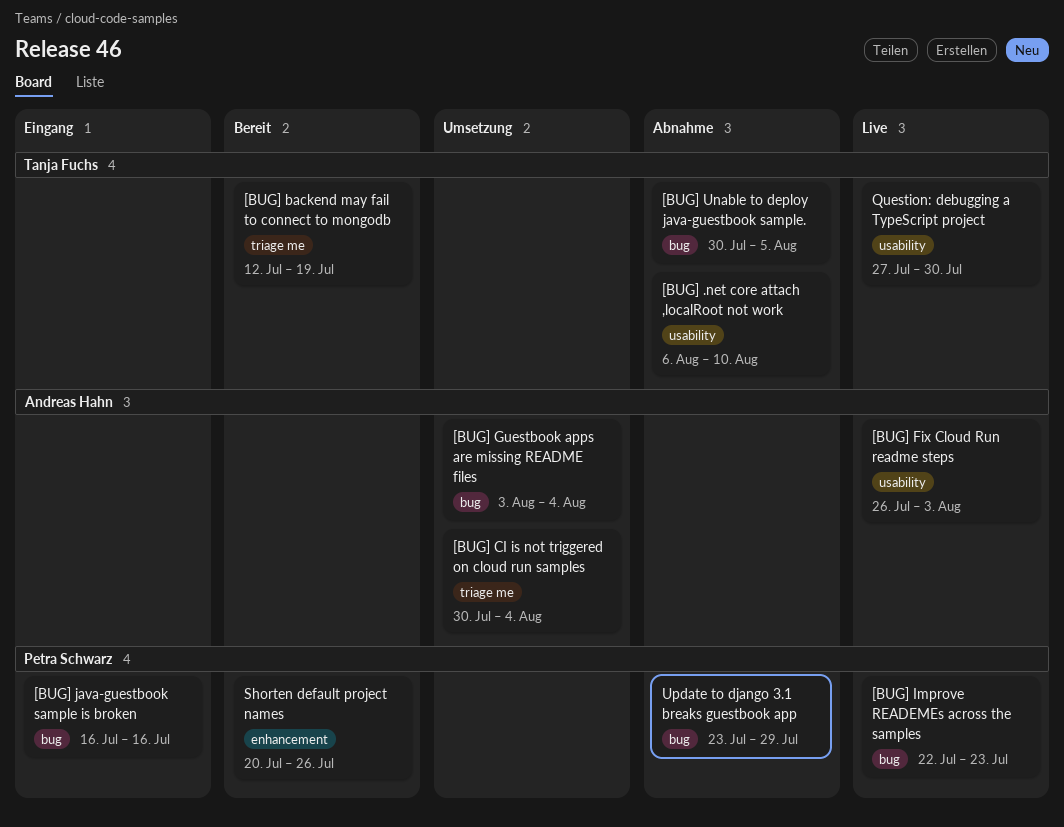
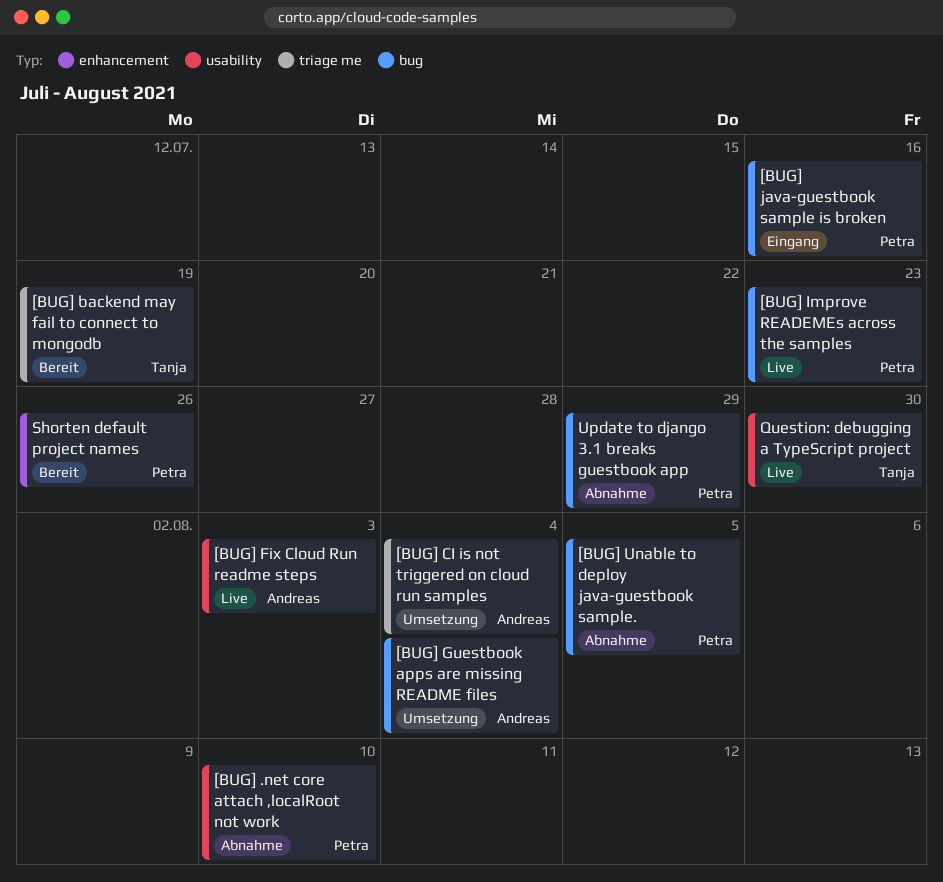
[BUG] .net core attach ,localRoot not work, owner: Tanja Fuchs -> Petra Schwarz
[BUG] Unable to deploy java-guestbook sample., owner: Tanja Fuchs -> Petra Schwarz

